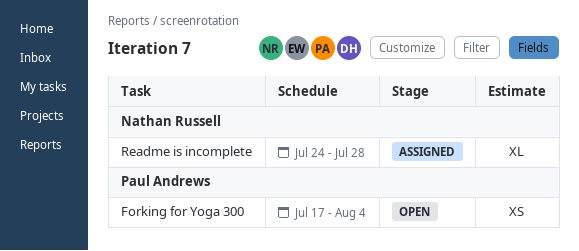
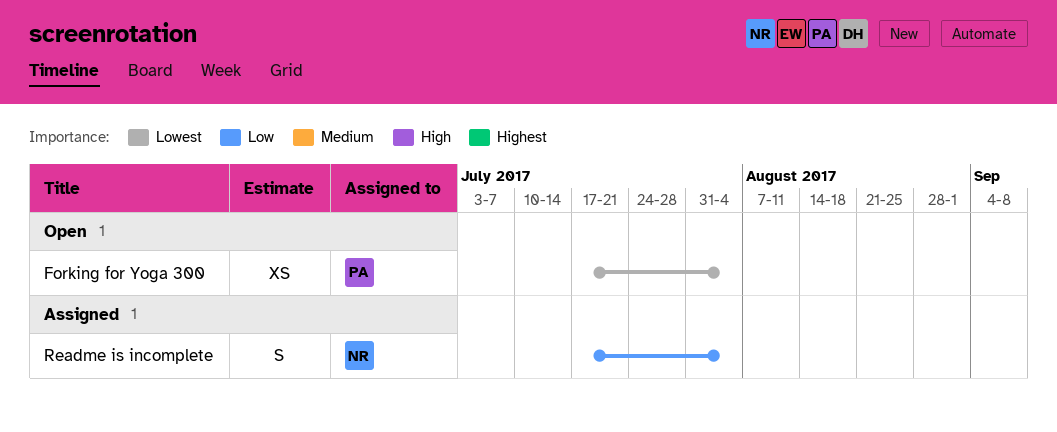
Readme is incomplete, estimate: XL -> S
Readme is incomplete, start: Jul 24 -> Jul 17
Readme is incomplete, due: Jul 28 -> Aug 4

